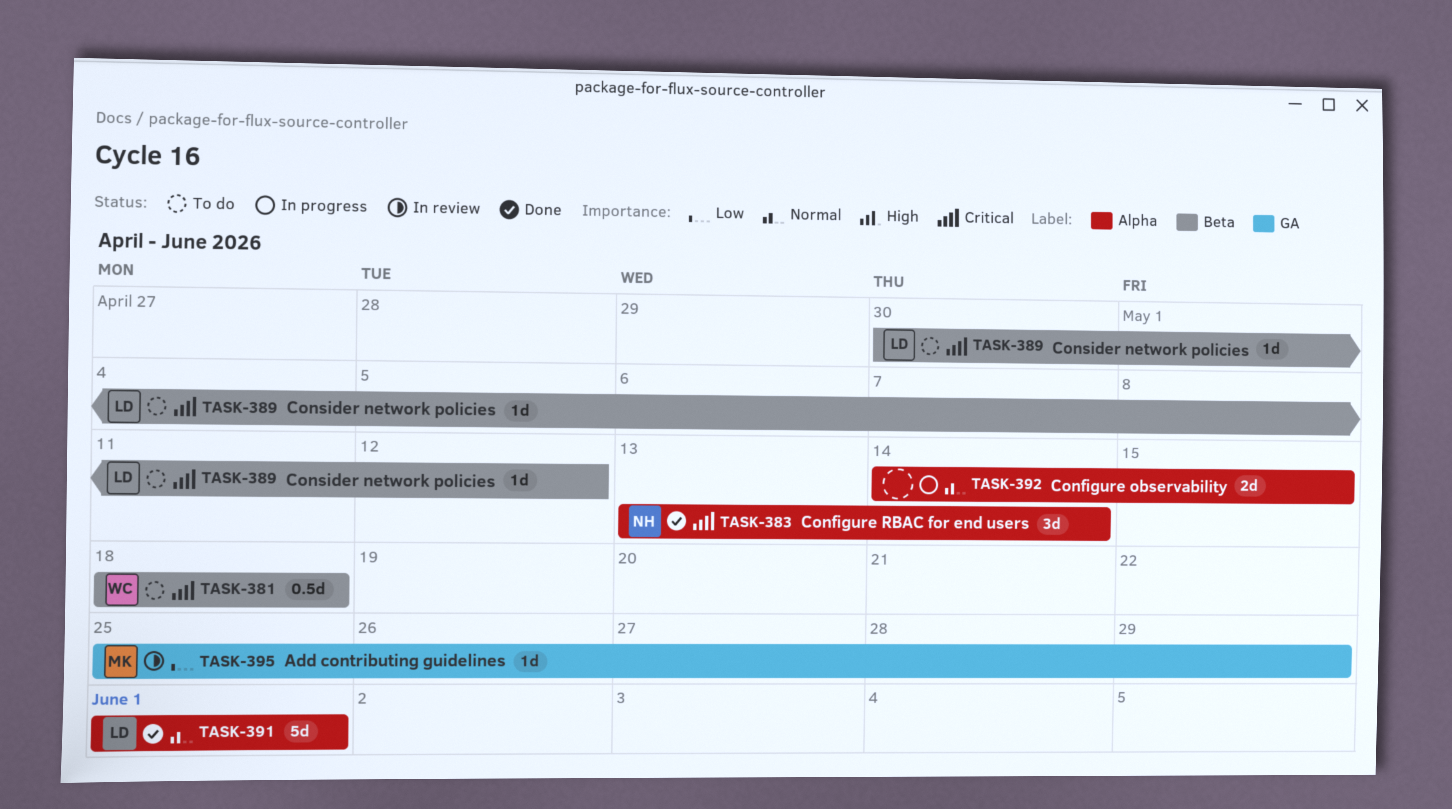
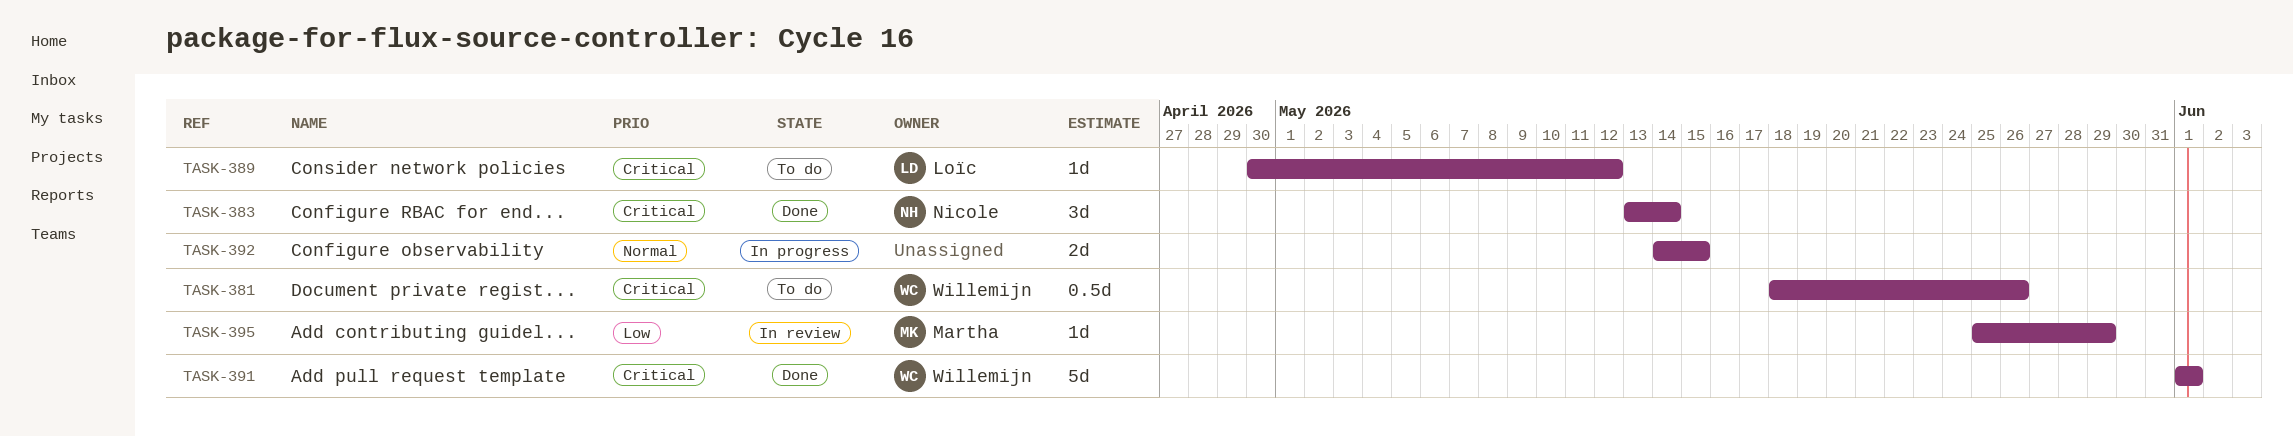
TASK-381, due: May 18 -> May 26
TASK-391, owner: Loïc -> Willemijn
TASK-391, priority: Normal -> Critical

